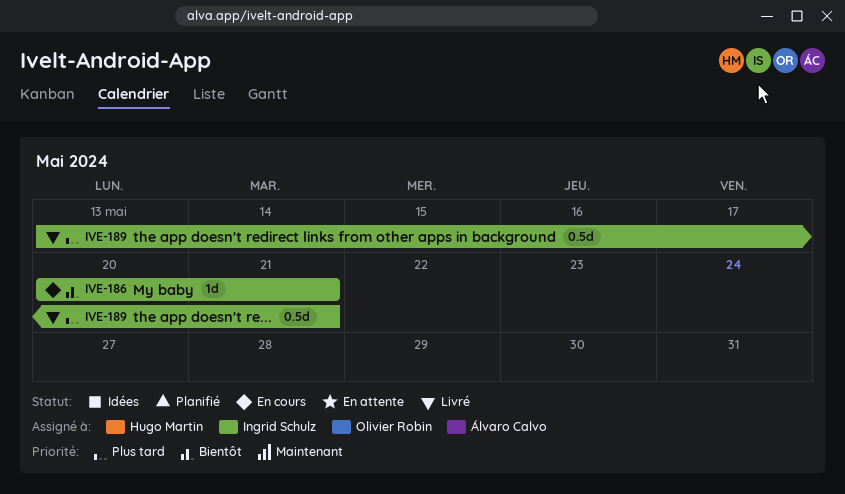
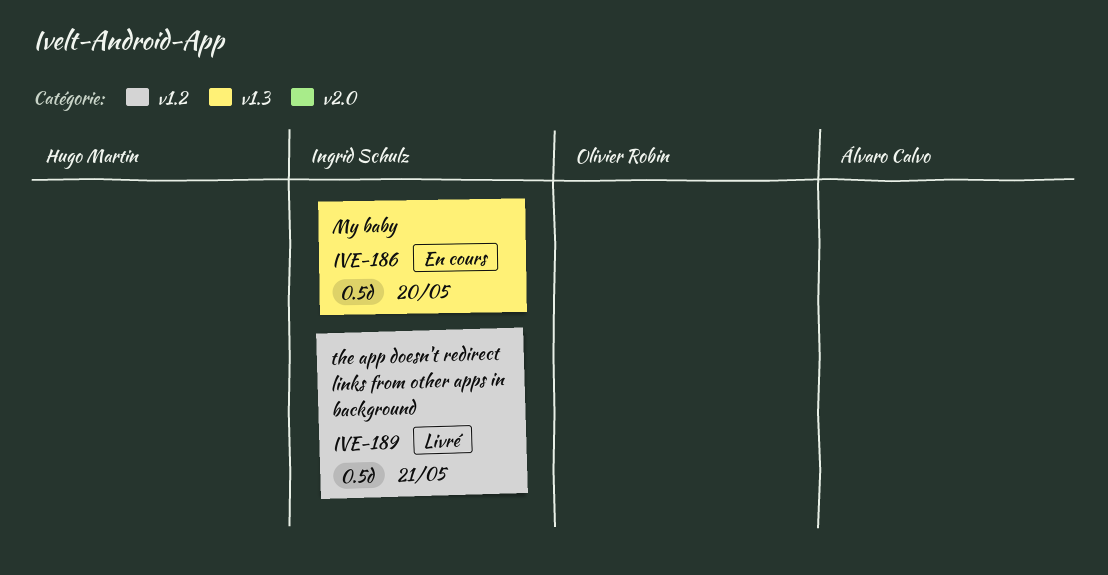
IVE-186, estimate: 1d -> 0.5d
IVE-186, due: May 21 -> May 20

